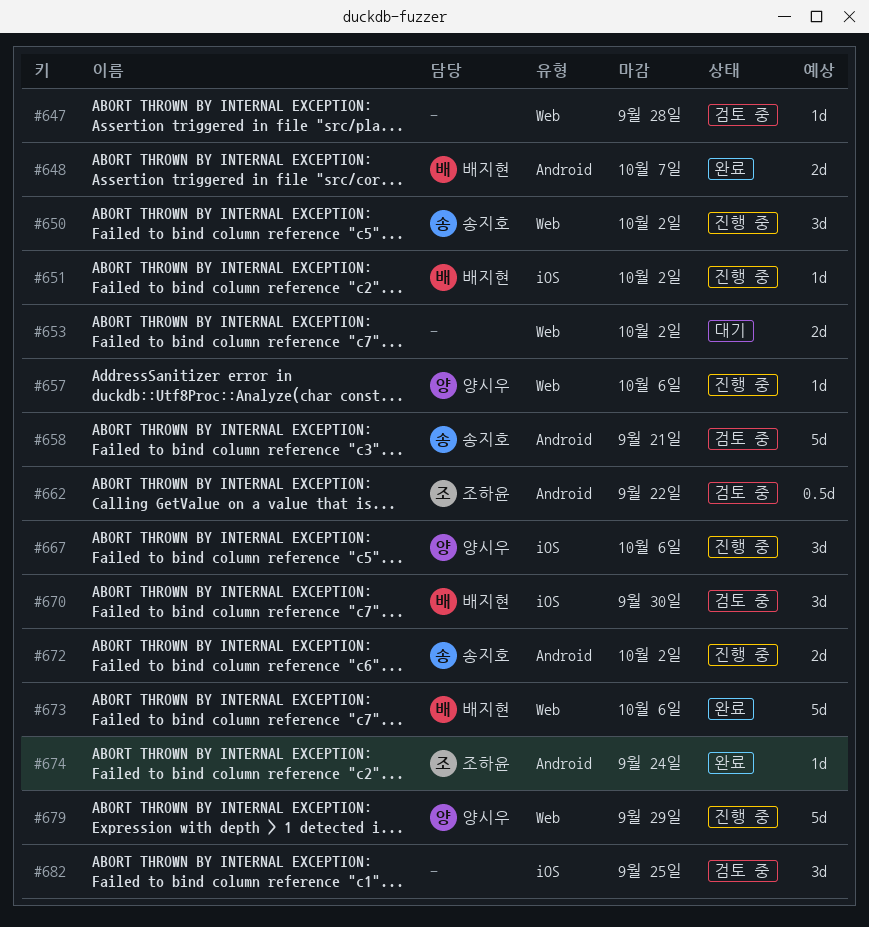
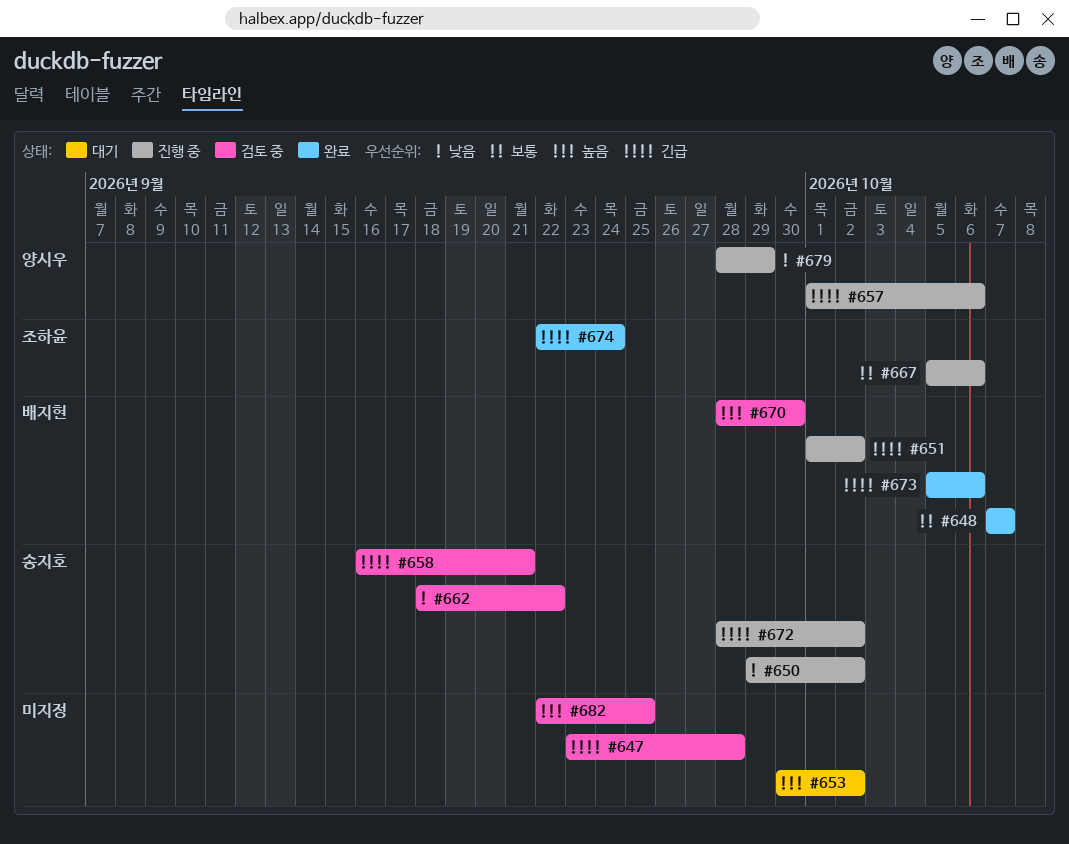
#662, owner: 조하윤 -> 송지호
#667, owner: 양시우 -> 조하윤

